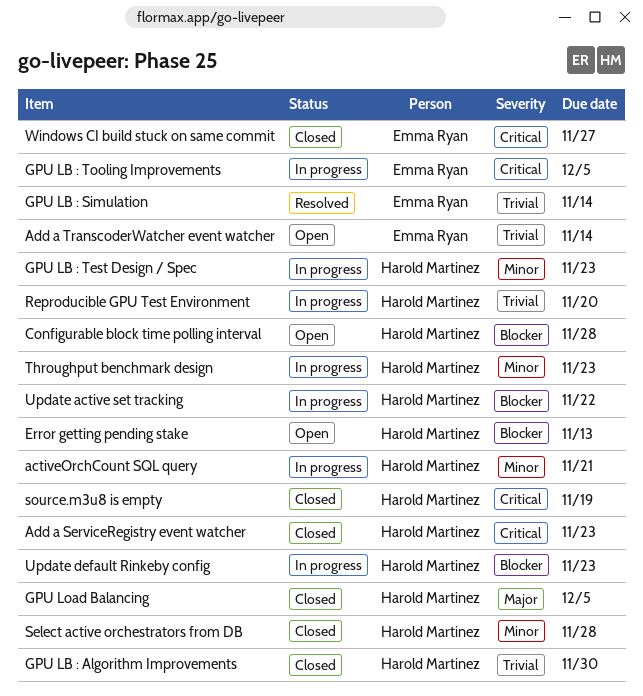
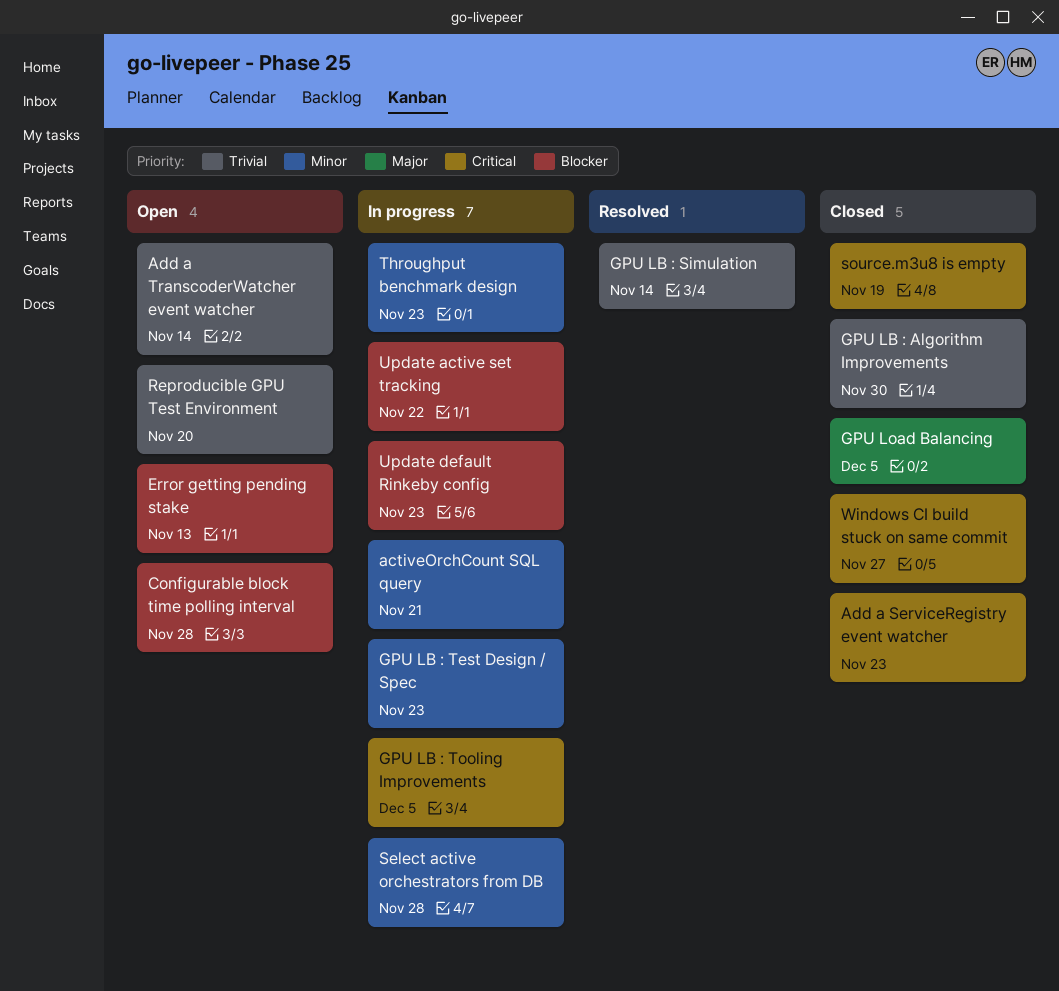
Reproducible GPU Test Environment, status: In progress -> Open
Select active orchestrators from DB, status: Closed -> In progress

